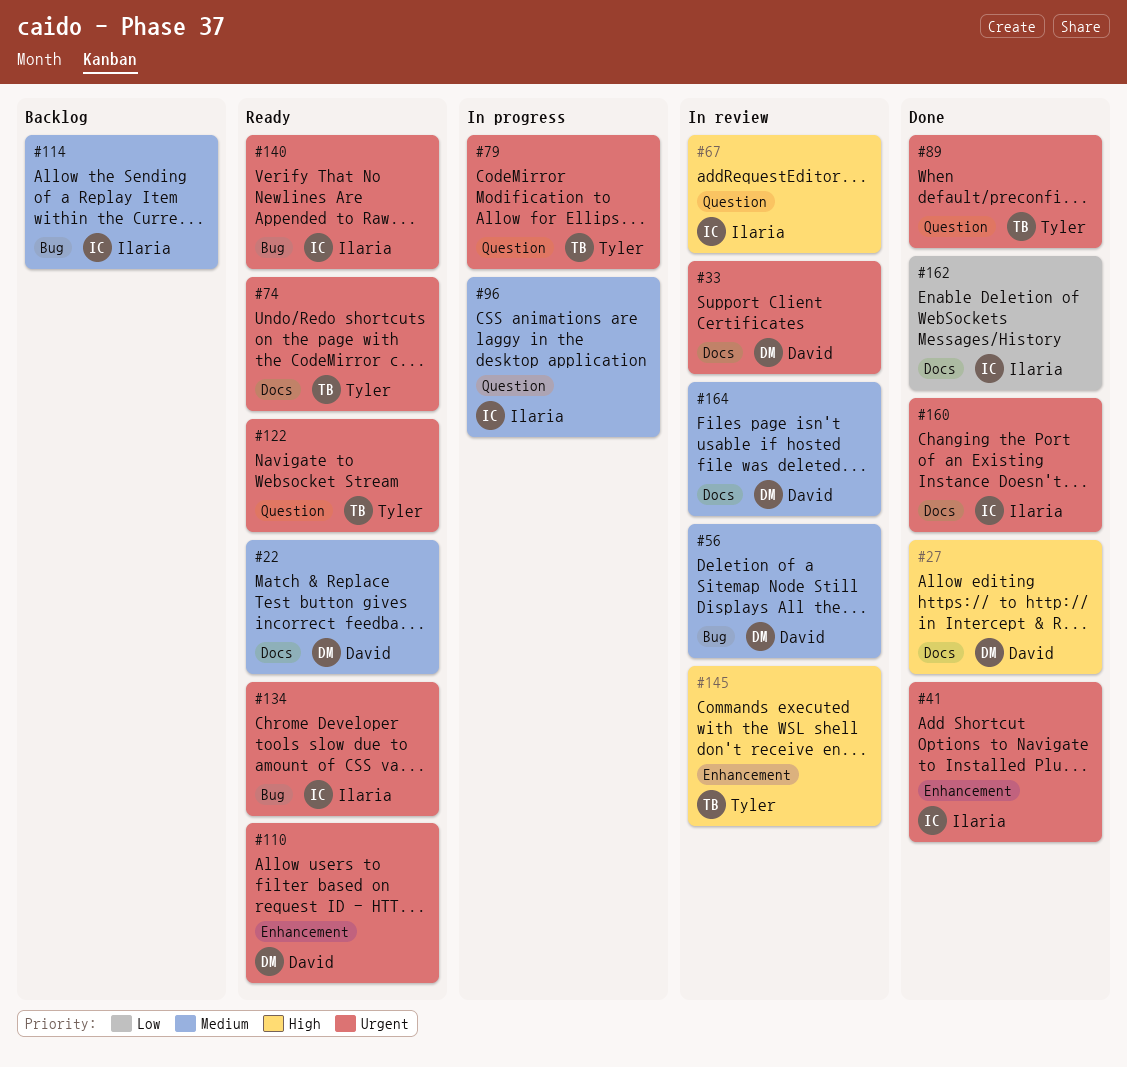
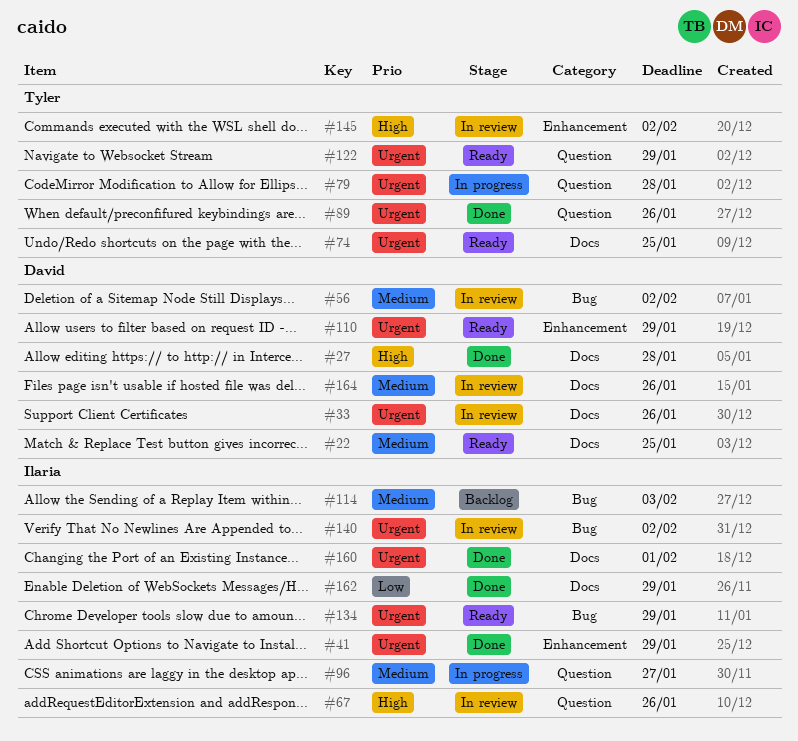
#140, status: Ready -> In review

